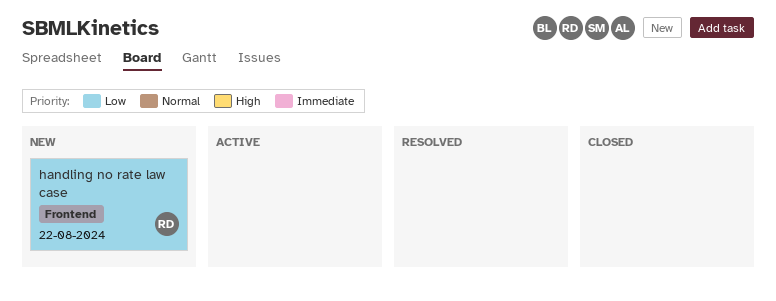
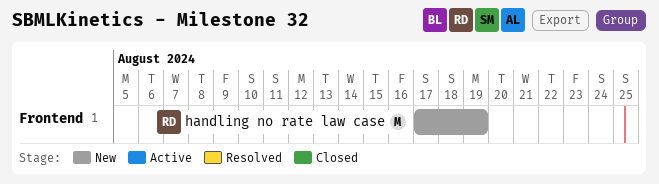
handling no rate law case, due: Aug 22 -> Aug 19

